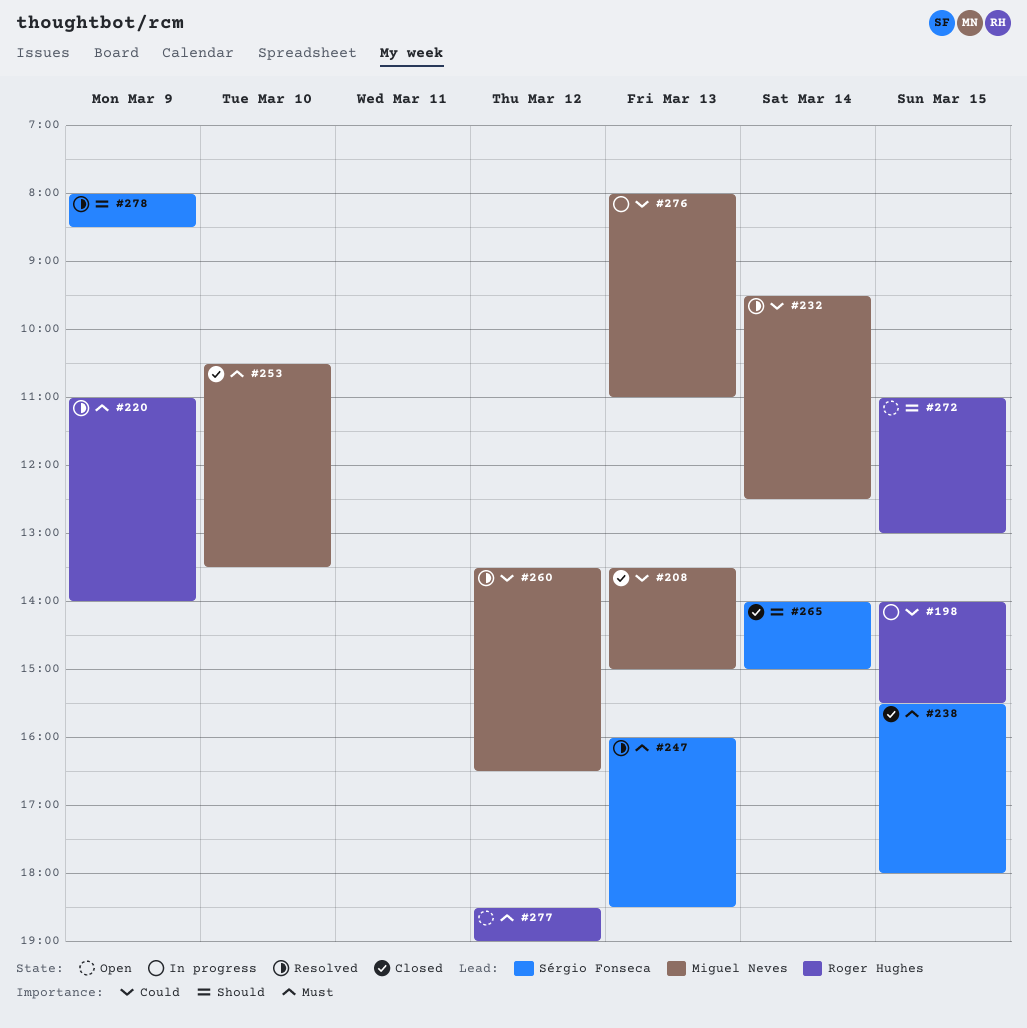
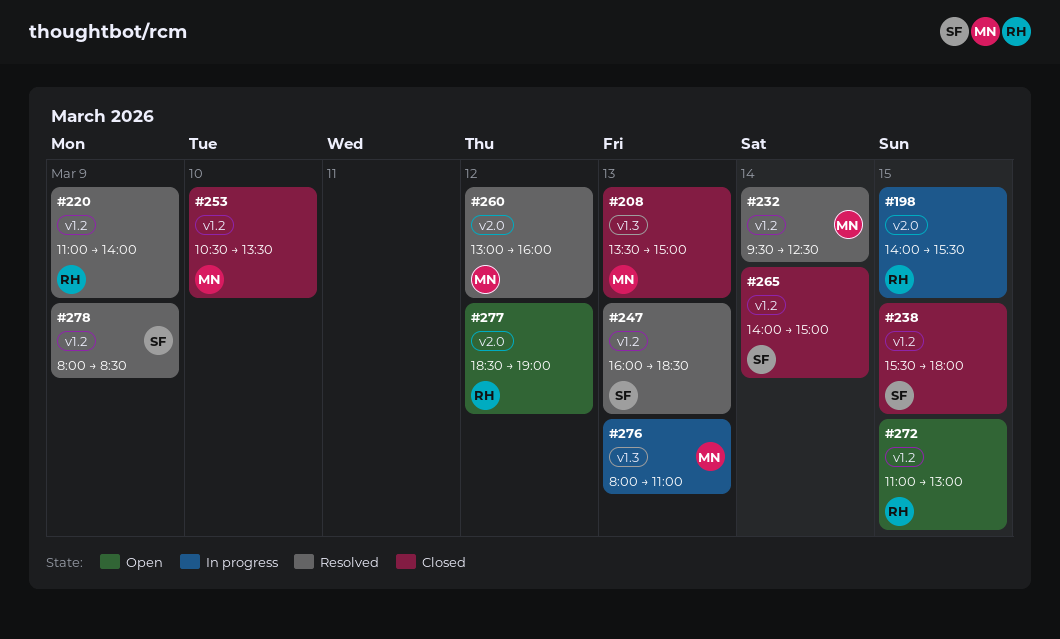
#260, begins: 13:30 -> 13:00
#260, ends: 16:30 -> 16:00

